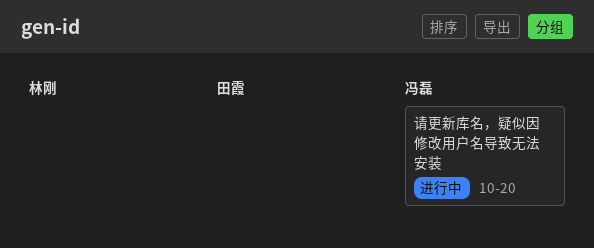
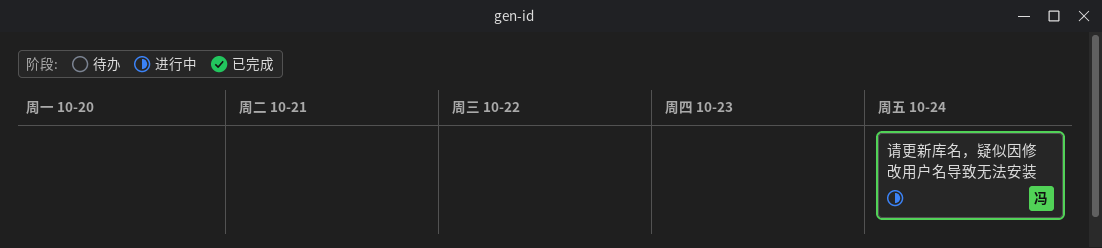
请更新库名，疑似因修改用户名导致无法安装, due: Oct 20 -> Oct 24

